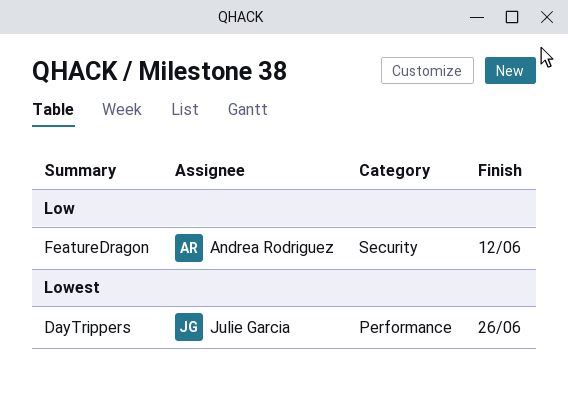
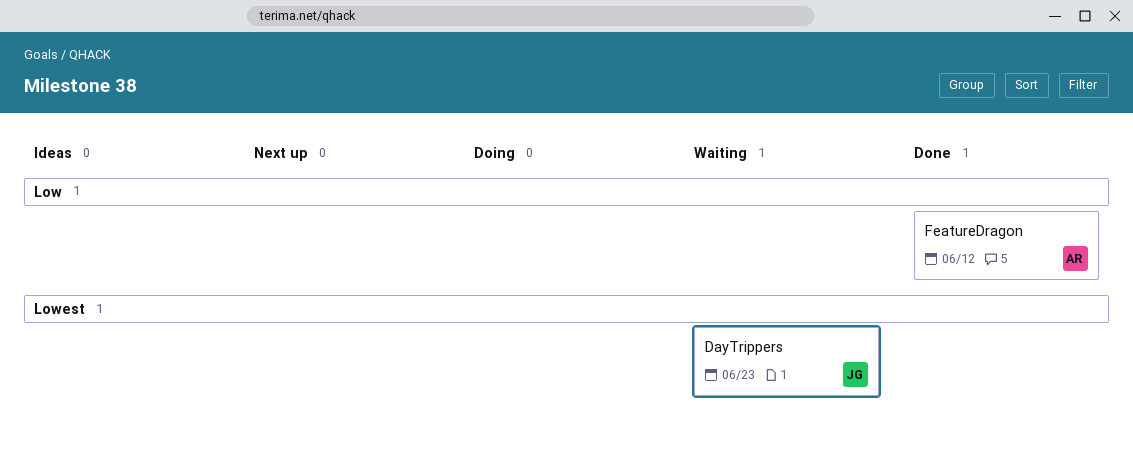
DayTrippers, due: Jun 26 -> Jun 23

